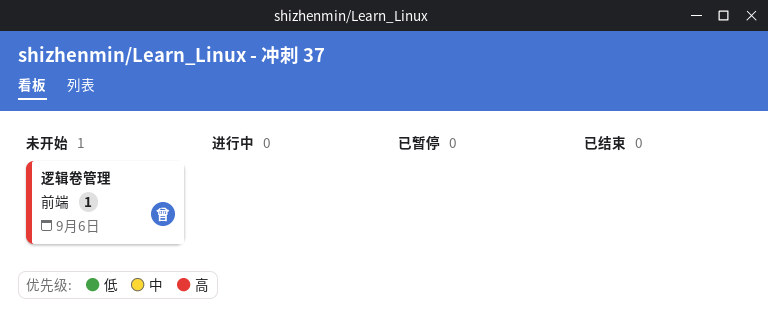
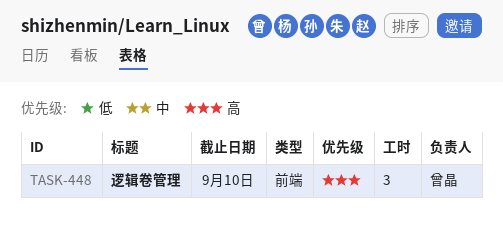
逻辑卷管理, estimate: 1 -> 3
逻辑卷管理, due: Sep 6 -> Sep 10

